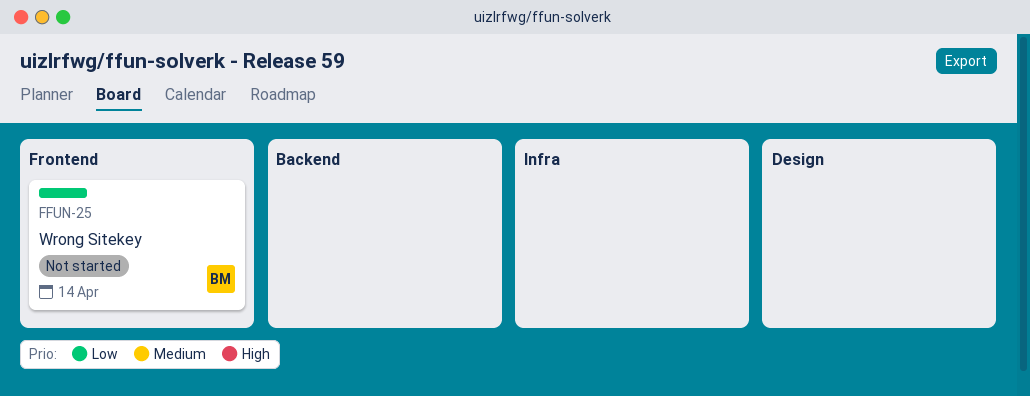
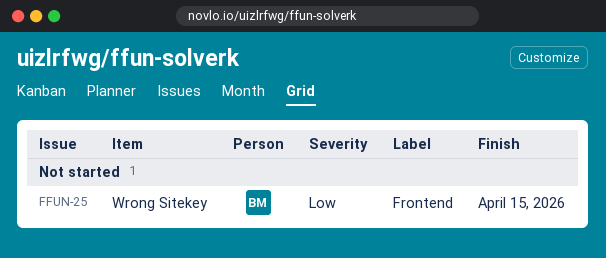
FFUN-25, due: Apr 14 -> Apr 15

